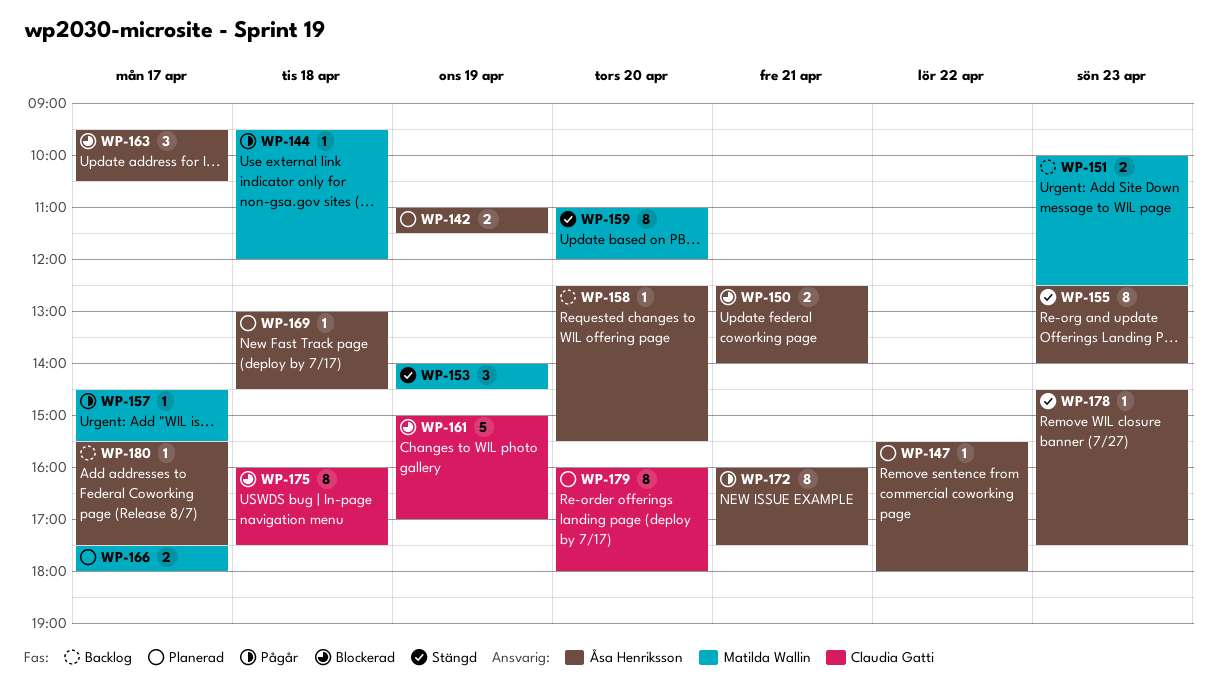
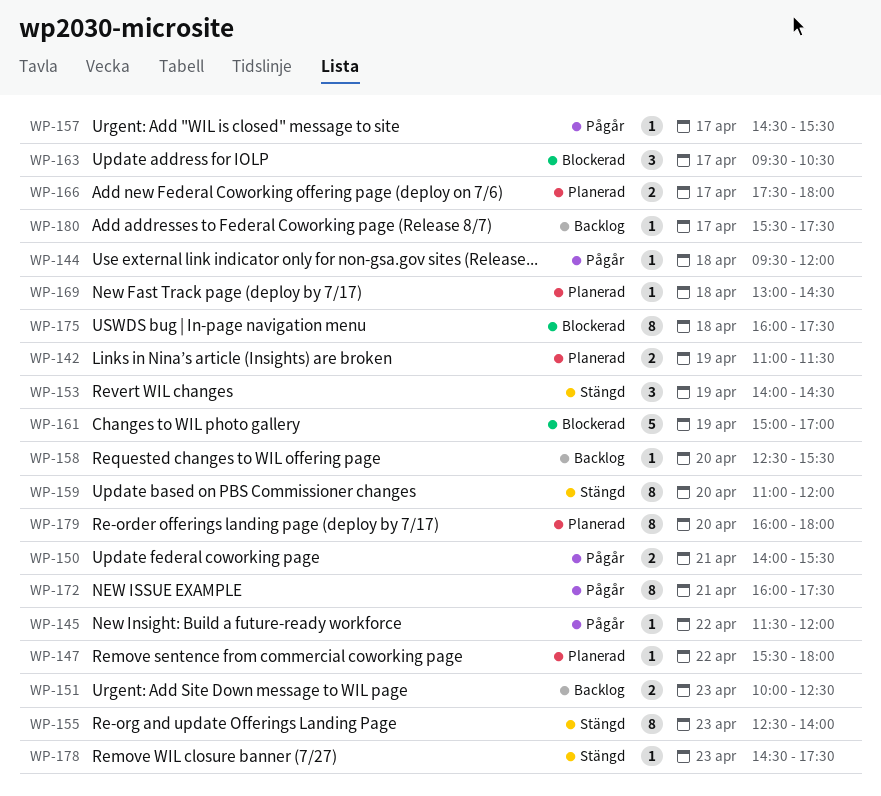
WP-145: none -> present
WP-150, status: Blockerad -> Pågår
WP-150, begins: 12:30 -> 14:00
WP-150, ends: 14:00 -> 15:30

